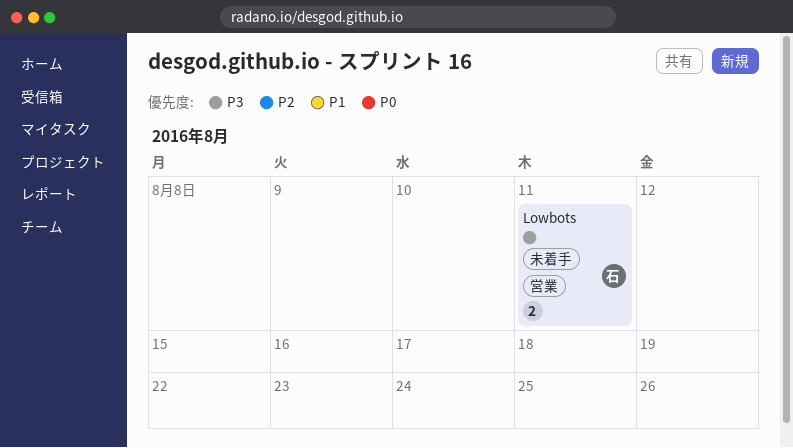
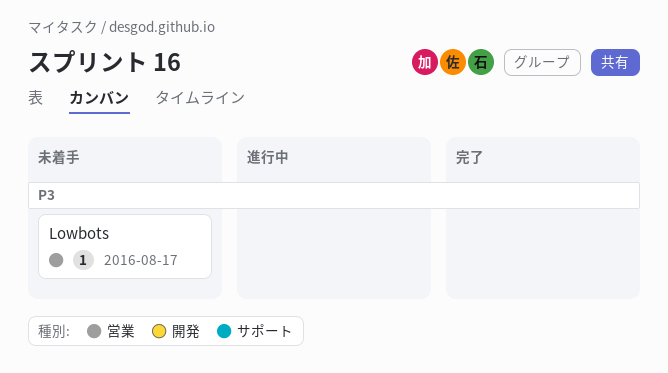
Lowbots, estimate: 2 -> 1
Lowbots, due: Aug 11 -> Aug 17

